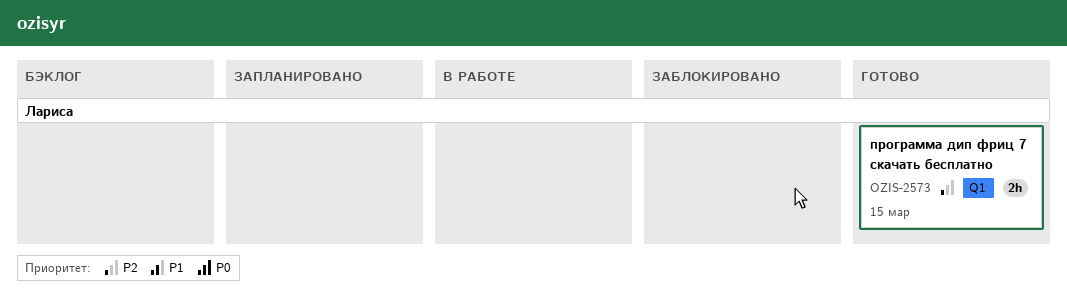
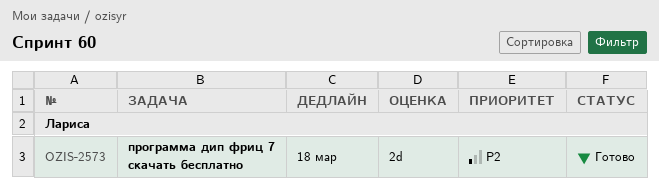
OZIS-2573, estimate: 2h -> 2d
OZIS-2573, due: Mar 15 -> Mar 18

